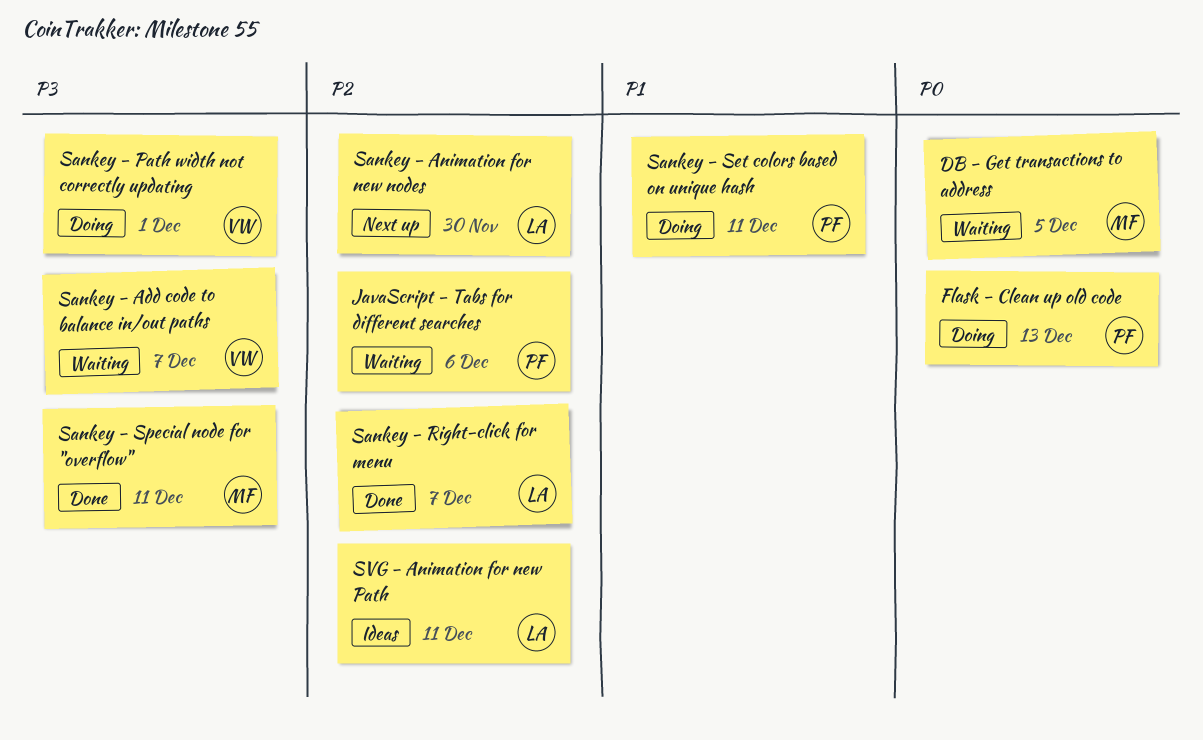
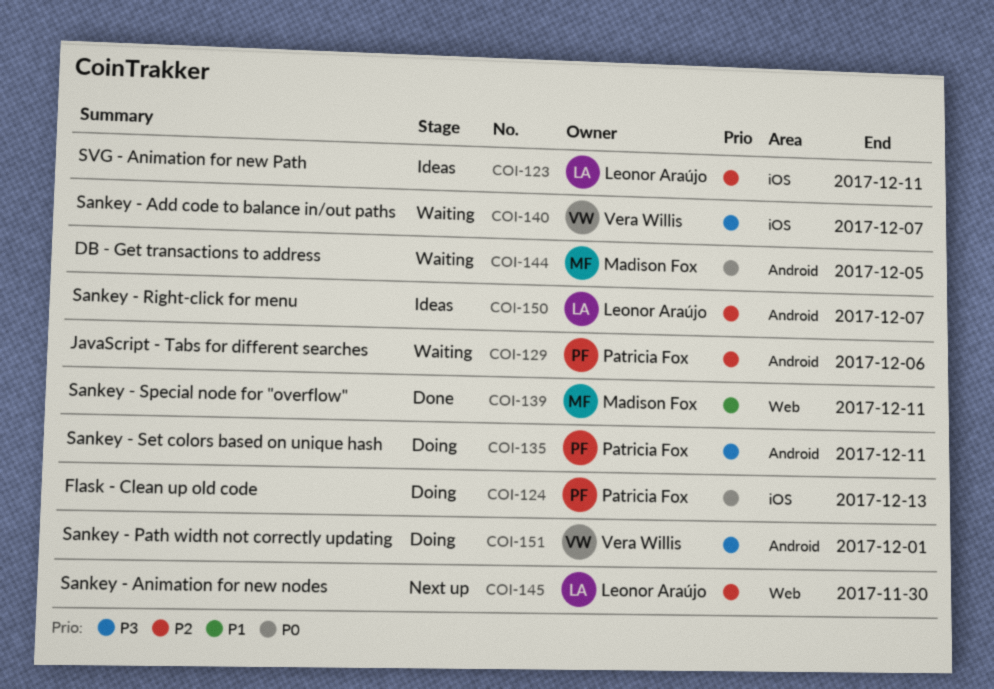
Sankey - Right-click for menu, status: Done -> Ideas
Sankey - Set colors based on unique hash, priority: P1 -> P3
Sankey - Special node for "overflow", priority: P3 -> P1

